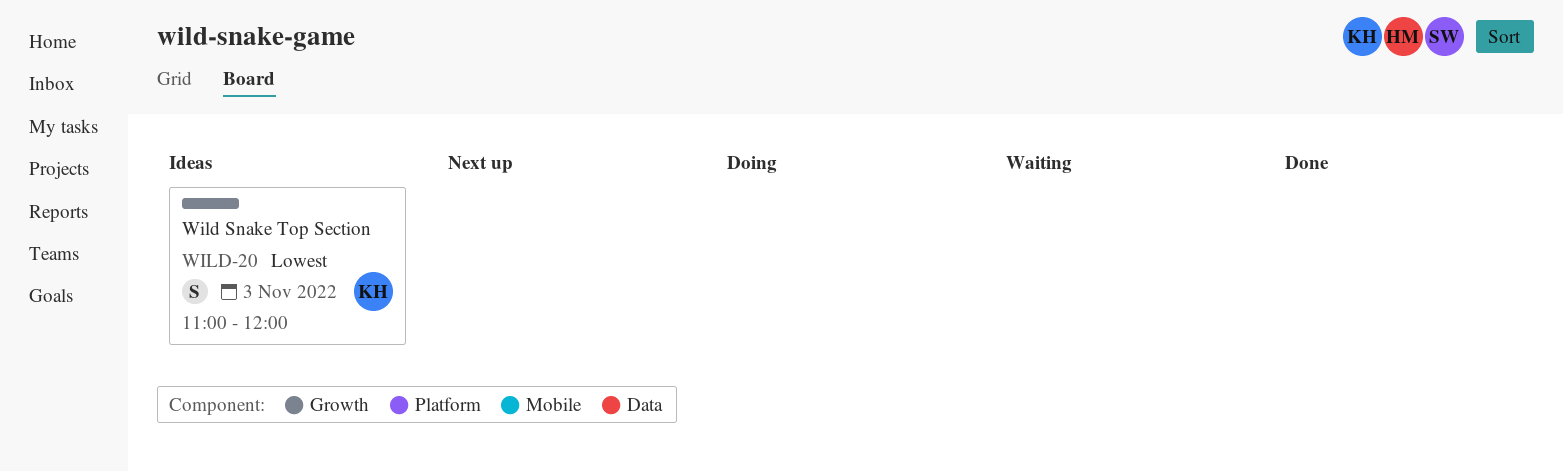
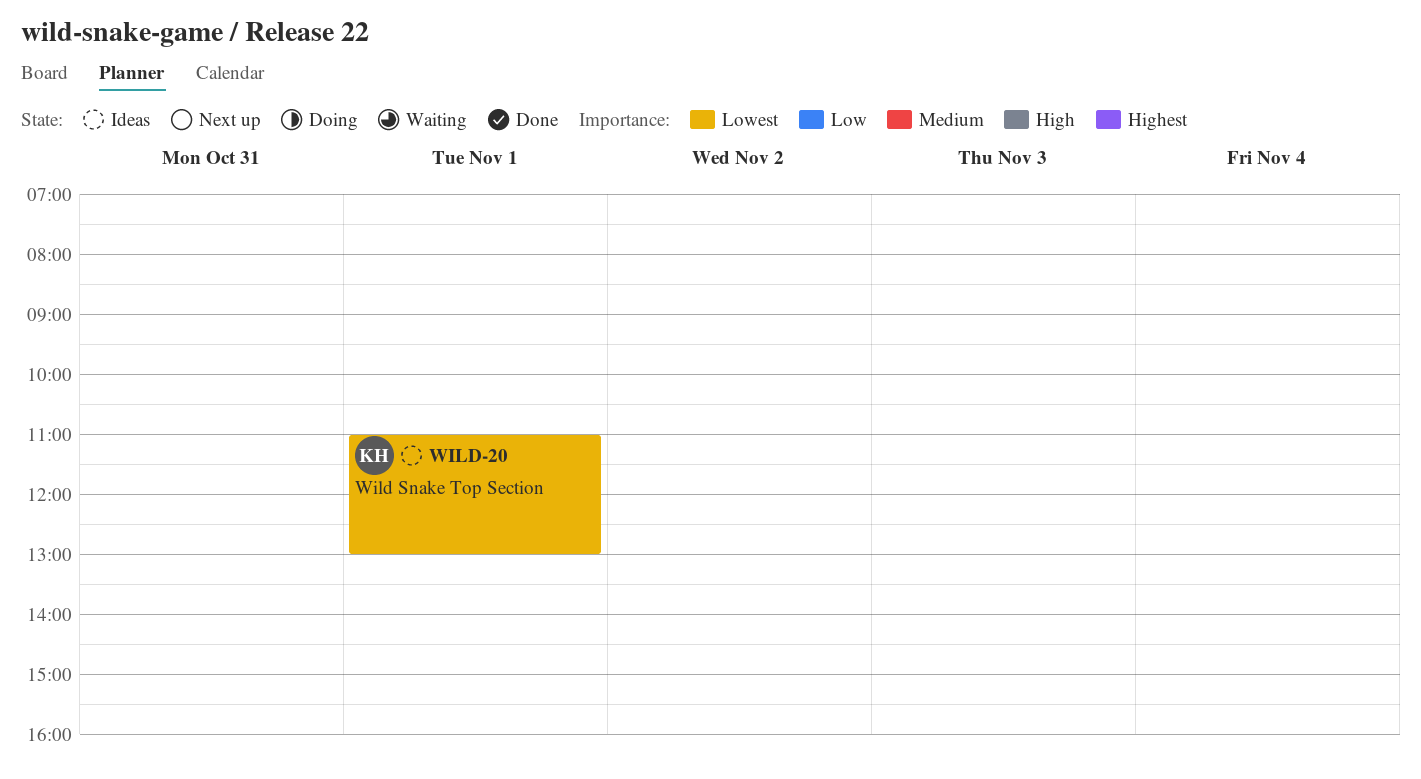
WILD-20, day: Nov 3 -> Nov 1
WILD-20, ends: 12:00 -> 13:00

